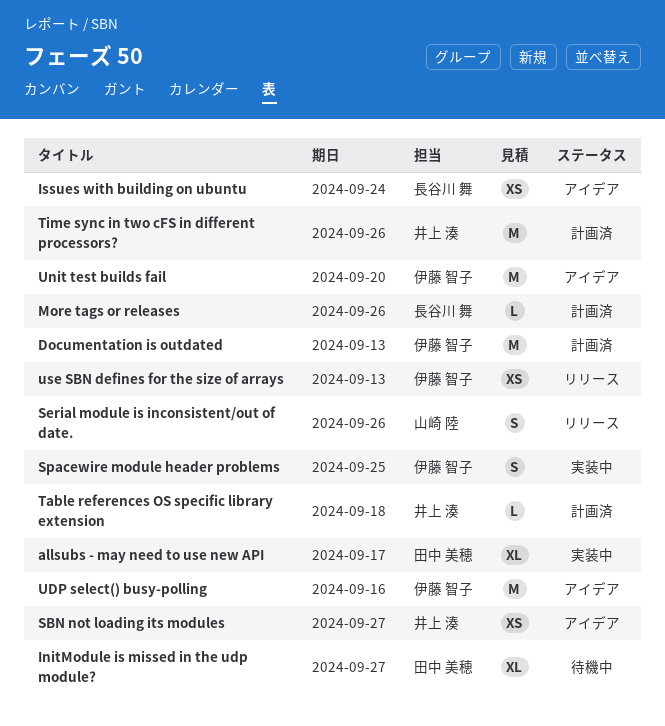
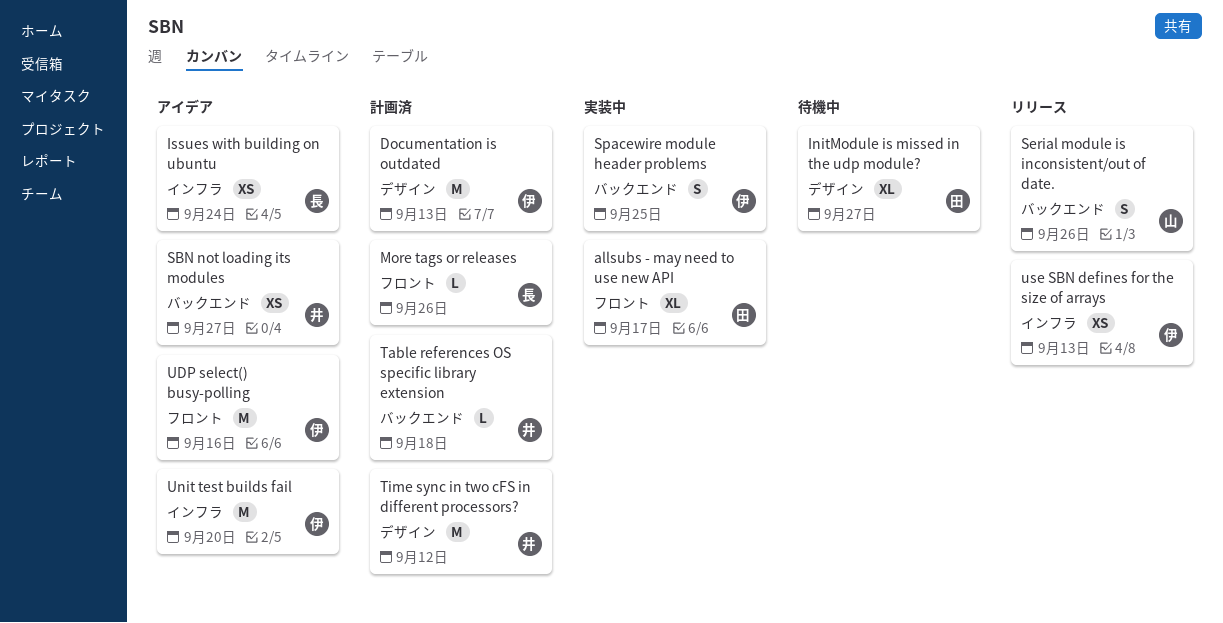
Time sync in two cFS in different processors?, due: Sep 26 -> Sep 12

